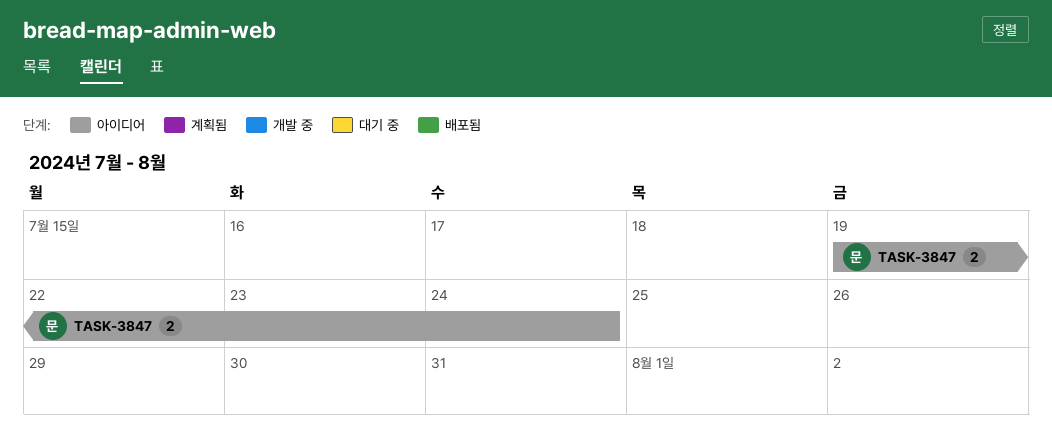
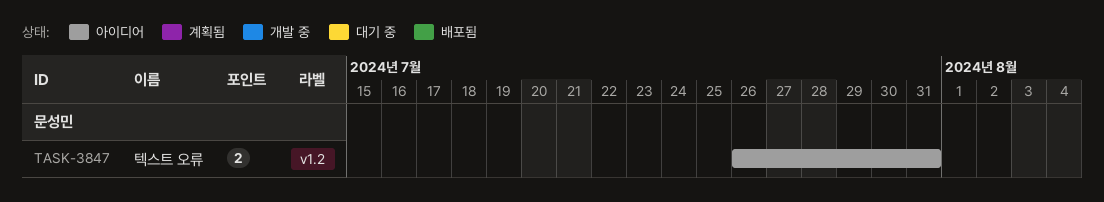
TASK-3847, start: Jul 19 -> Jul 26
TASK-3847, due: Jul 24 -> Jul 31

